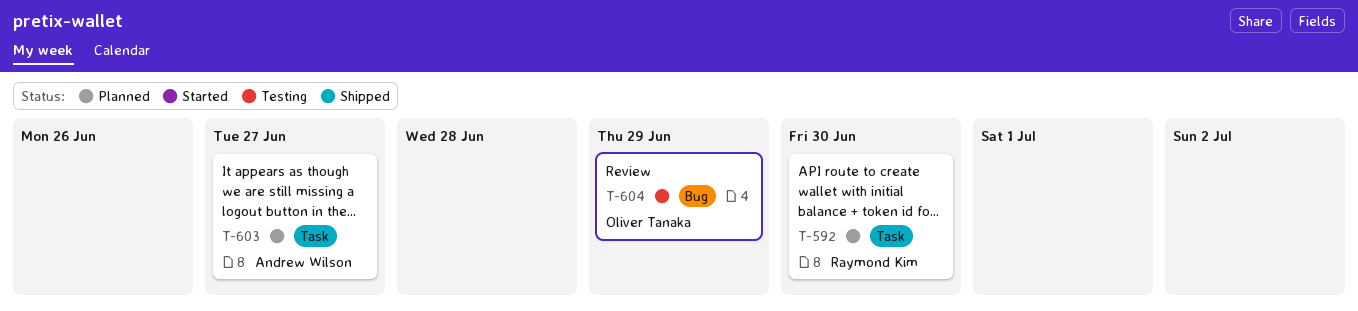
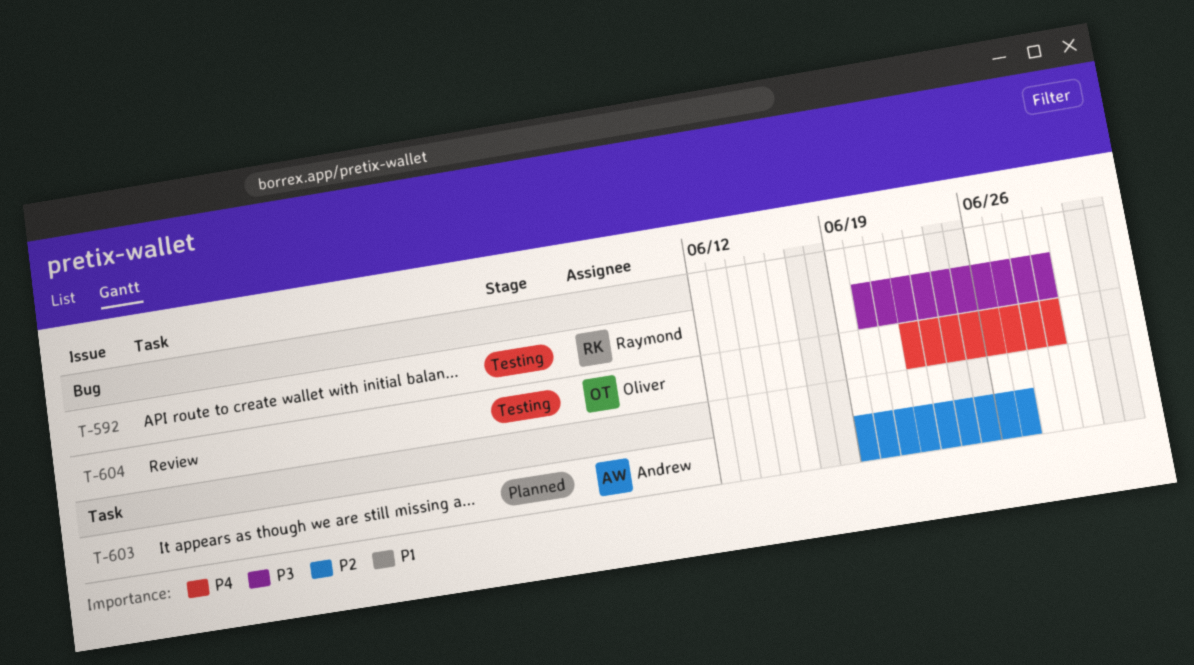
T-592, status: Planned -> Testing
T-592, label: Task -> Bug
T-592, due: Jun 30 -> Jun 29

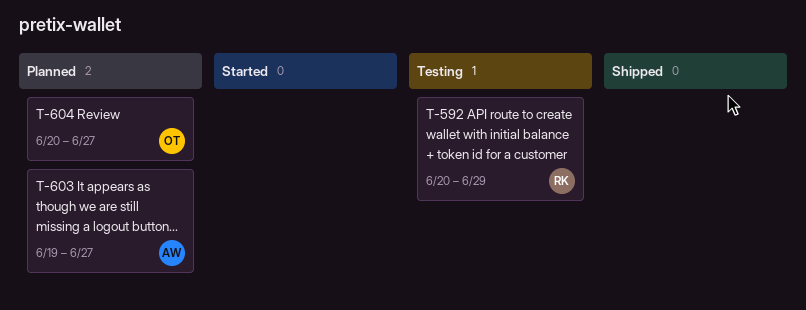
T-604, status: Testing -> Planned
T-604, start: Jun 22 -> Jun 20
T-604, due: Jun 29 -> Jun 27

